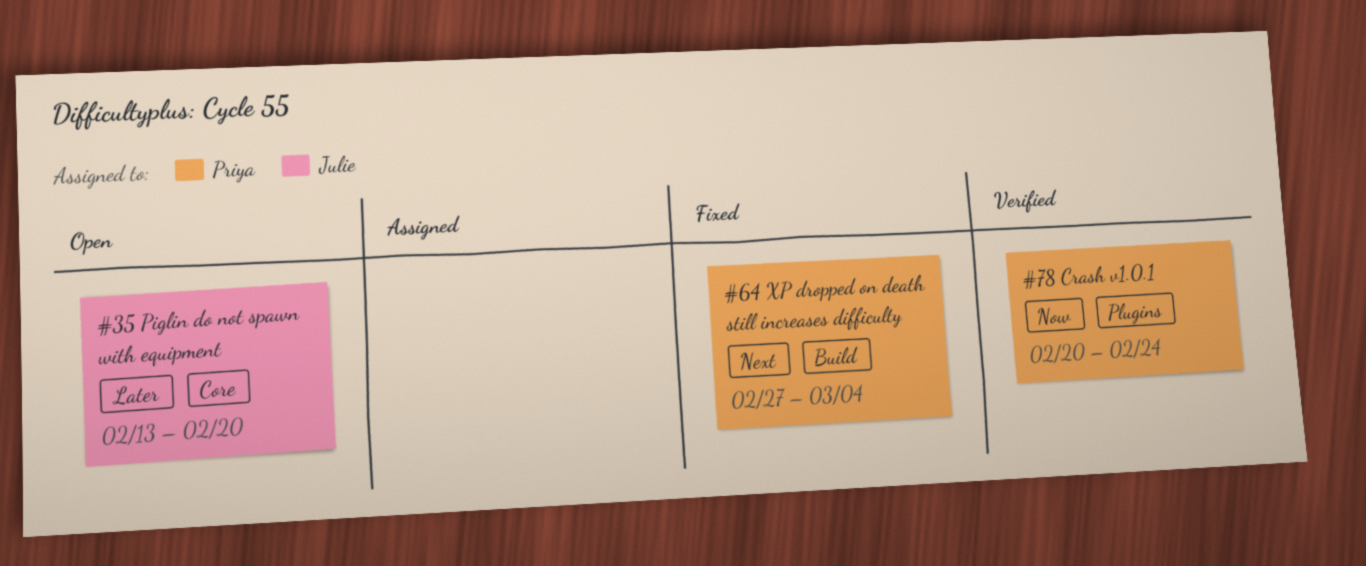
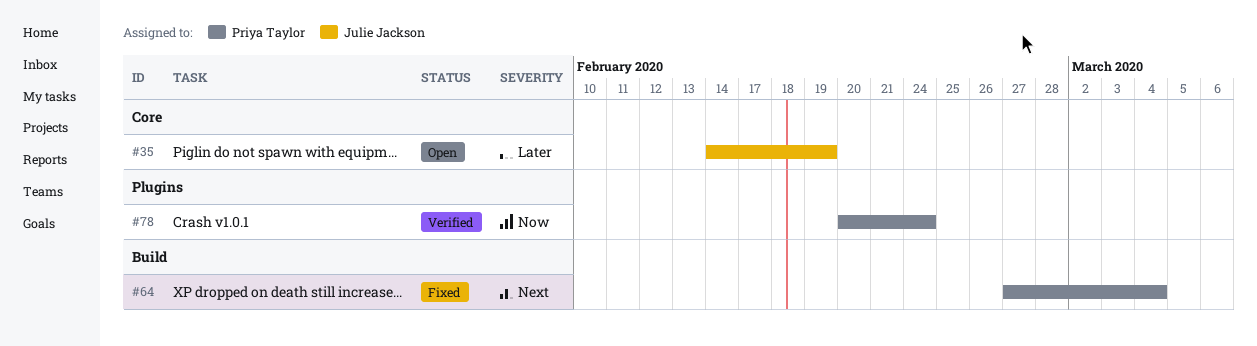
#35, start: Feb 13 -> Feb 14
#35, due: Feb 20 -> Feb 19

